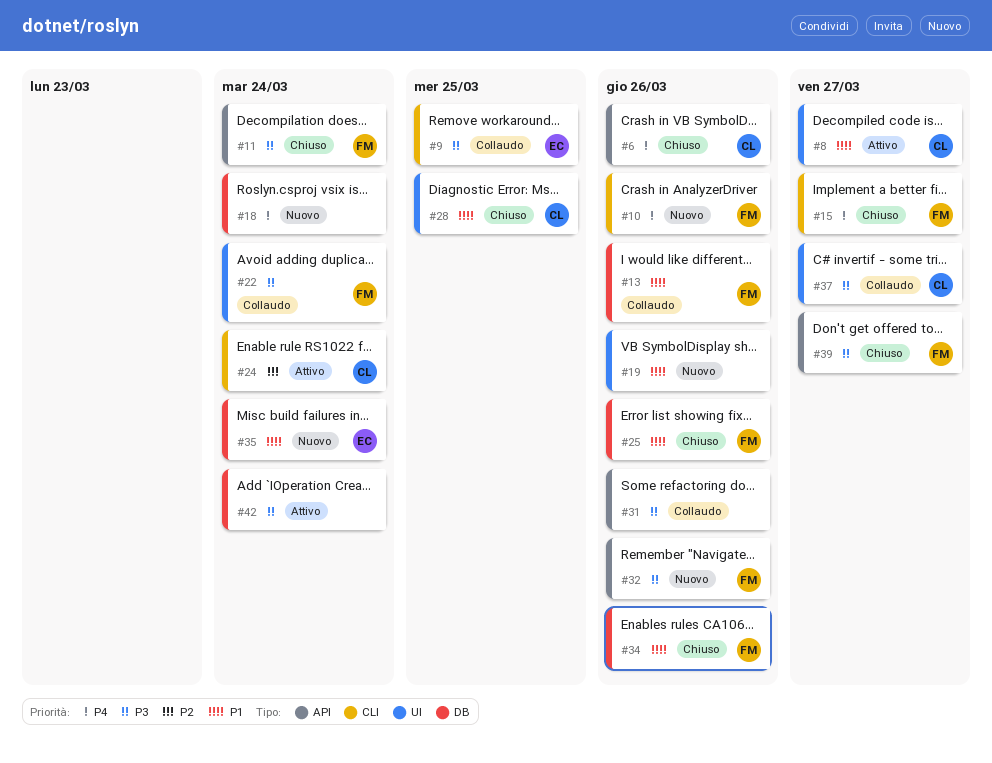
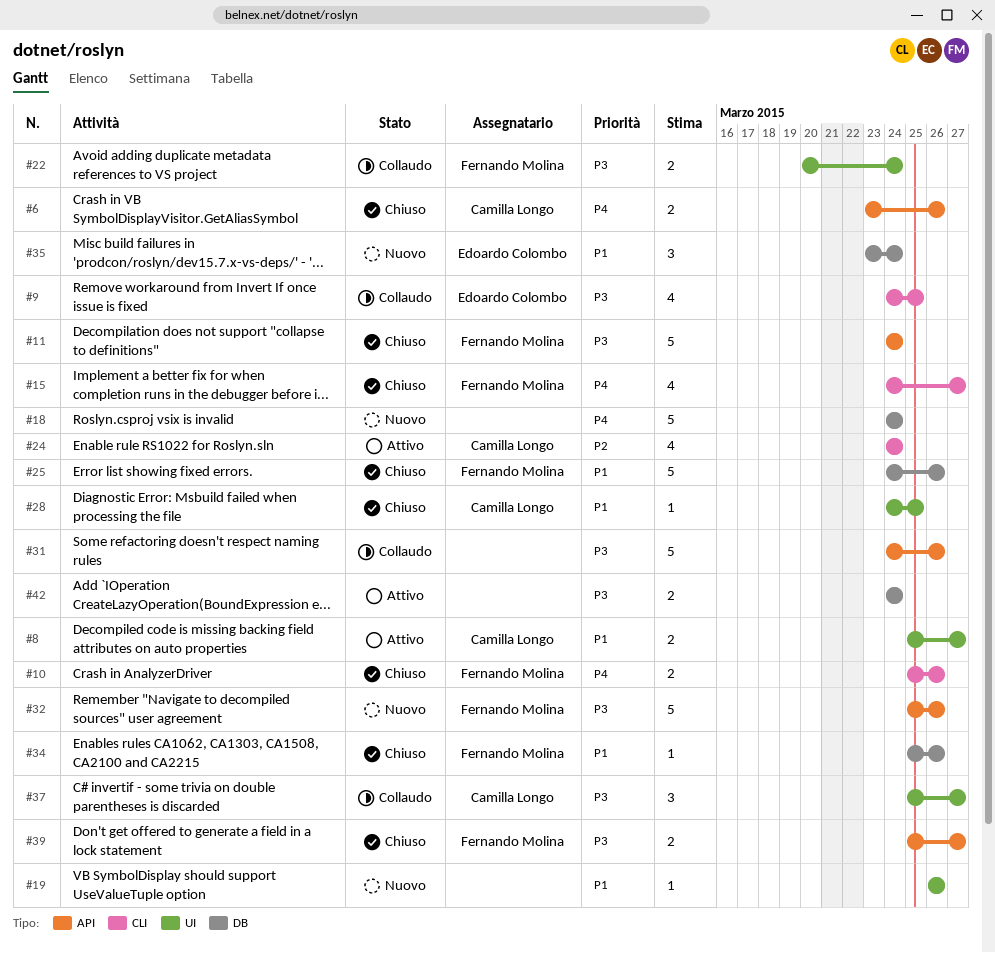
#10, status: Nuovo -> Chiuso
#13: present -> none

